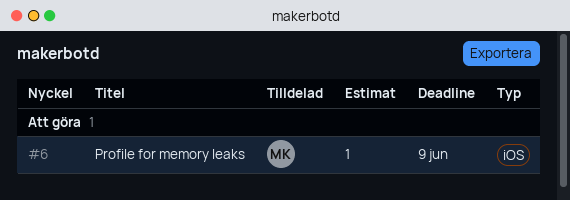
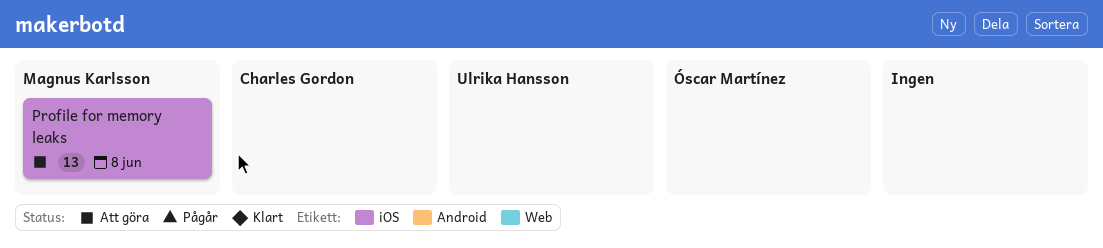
Profile for memory leaks, estimate: 1 -> 13
Profile for memory leaks, due: Jun 9 -> Jun 8

